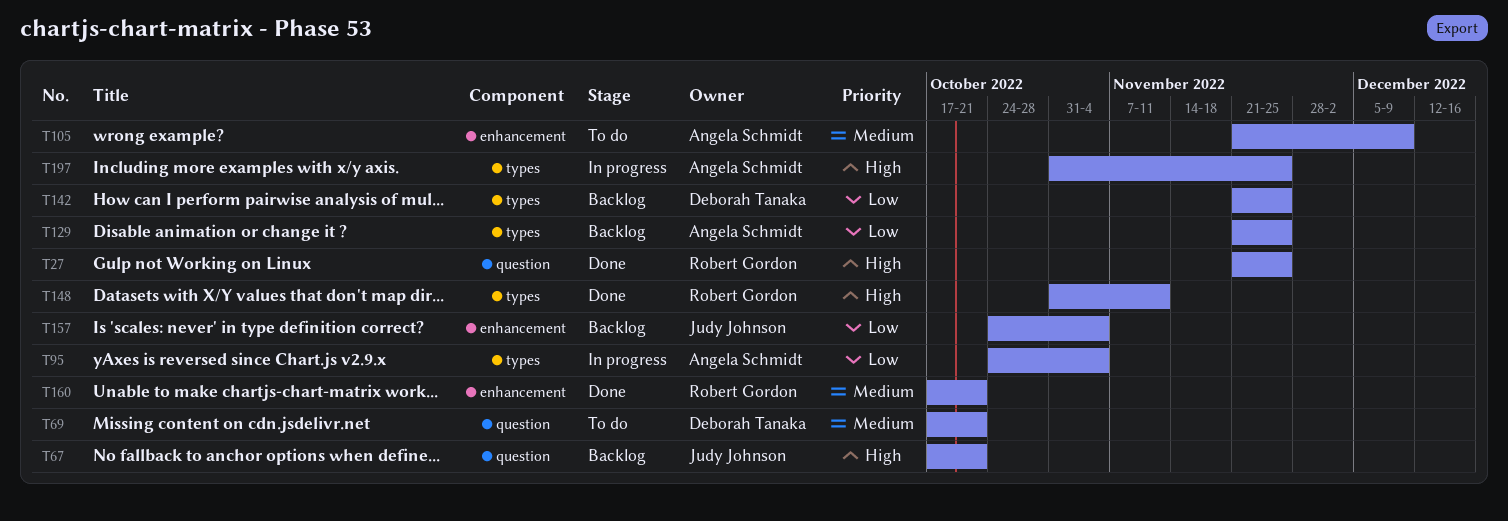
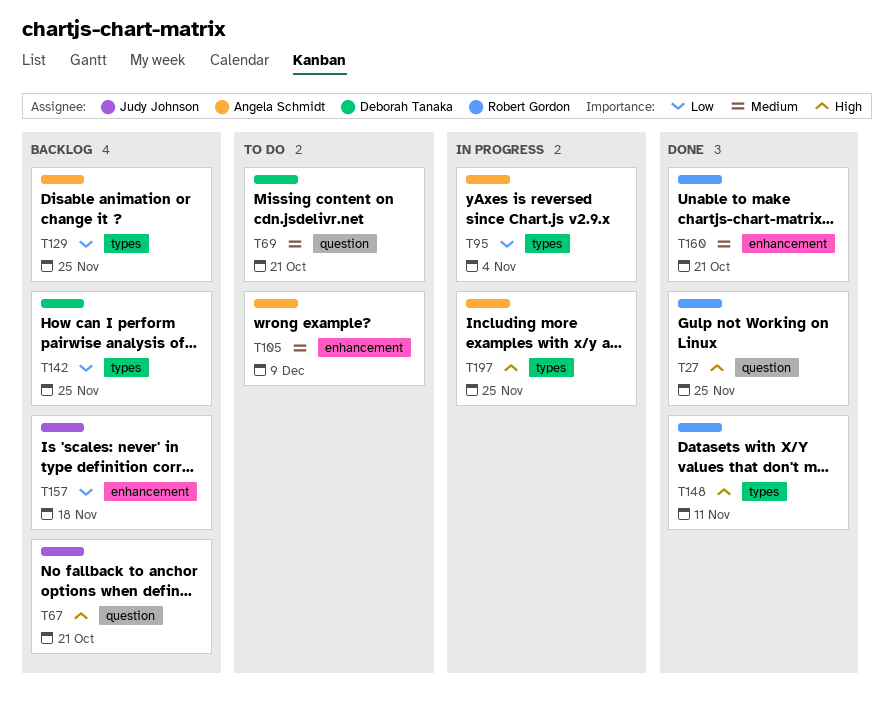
T157, due: Nov 4 -> Nov 18

